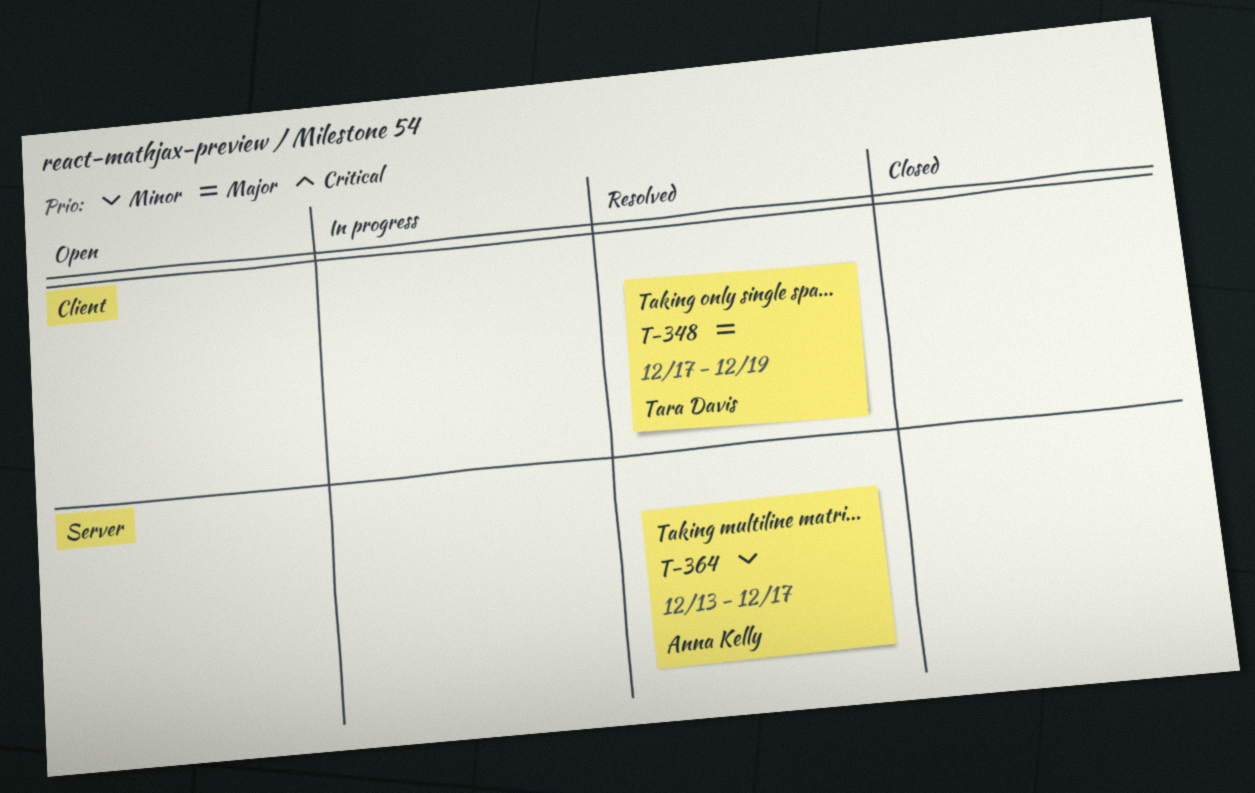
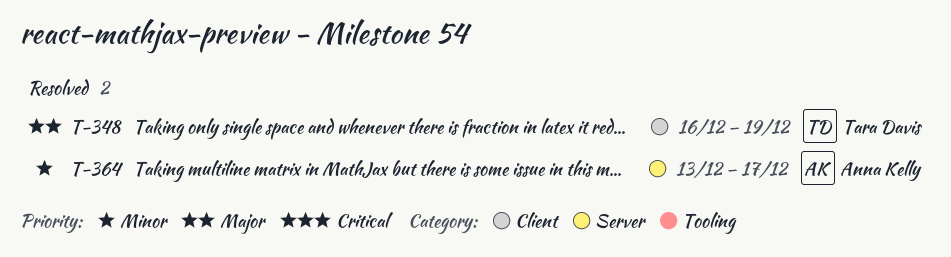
T-348, start: Dec 17 -> Dec 16

